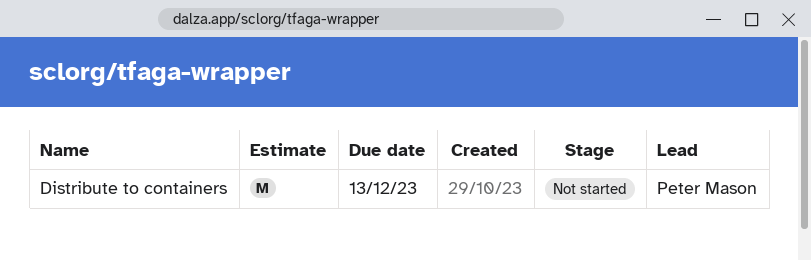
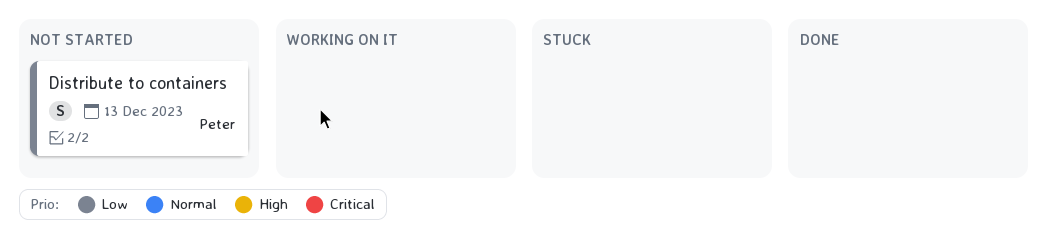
Distribute to containers, estimate: M -> S

